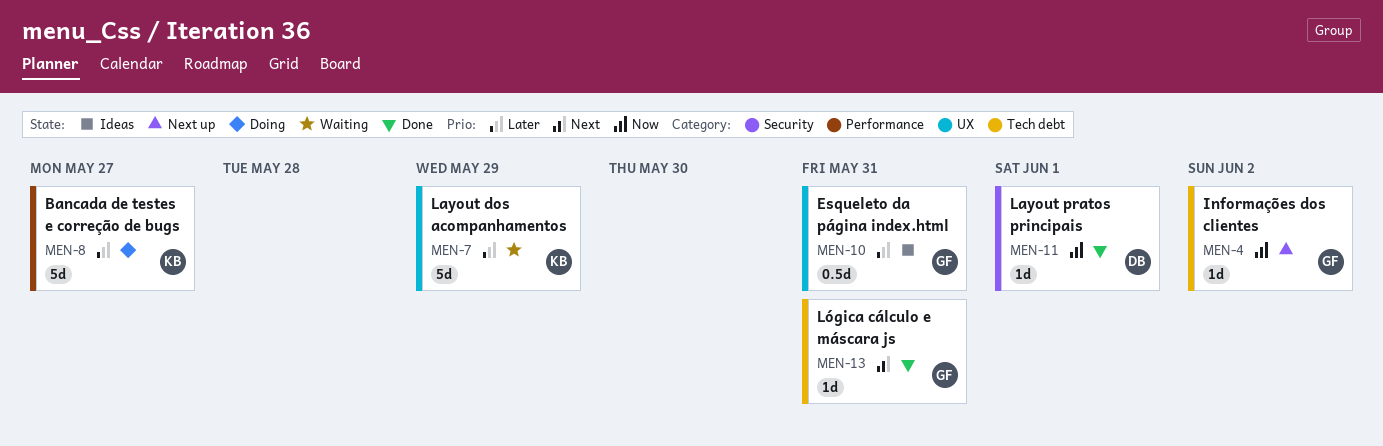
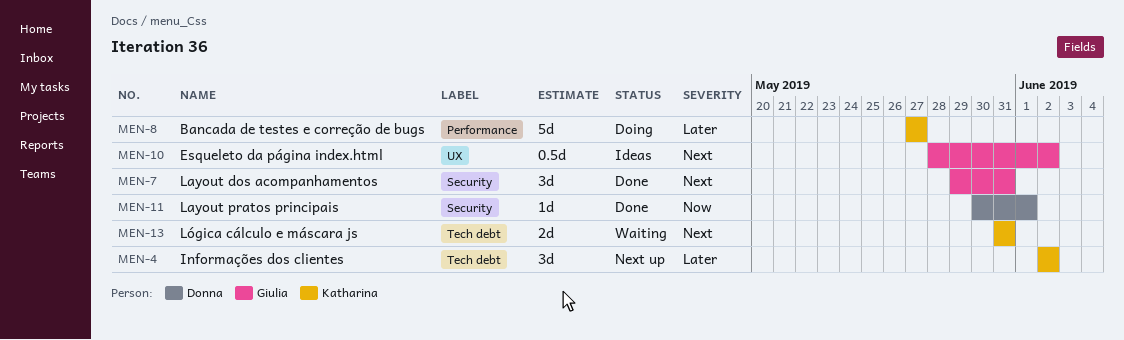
MEN-4, owner: Giulia -> Katharina
MEN-4, priority: Now -> Later
MEN-4, estimate: 1d -> 3d
MEN-7, status: Waiting -> Done
MEN-7, owner: Katharina -> Giulia
MEN-7, priority: Later -> Next
MEN-7, label: UX -> Security
MEN-7, estimate: 5d -> 3d
MEN-7, due: May 29 -> May 31
MEN-10, priority: Later -> Next
MEN-10, due: May 31 -> Jun 2
MEN-13, status: Done -> Waiting
MEN-13, owner: Giulia -> Katharina
MEN-13, estimate: 1d -> 2d

